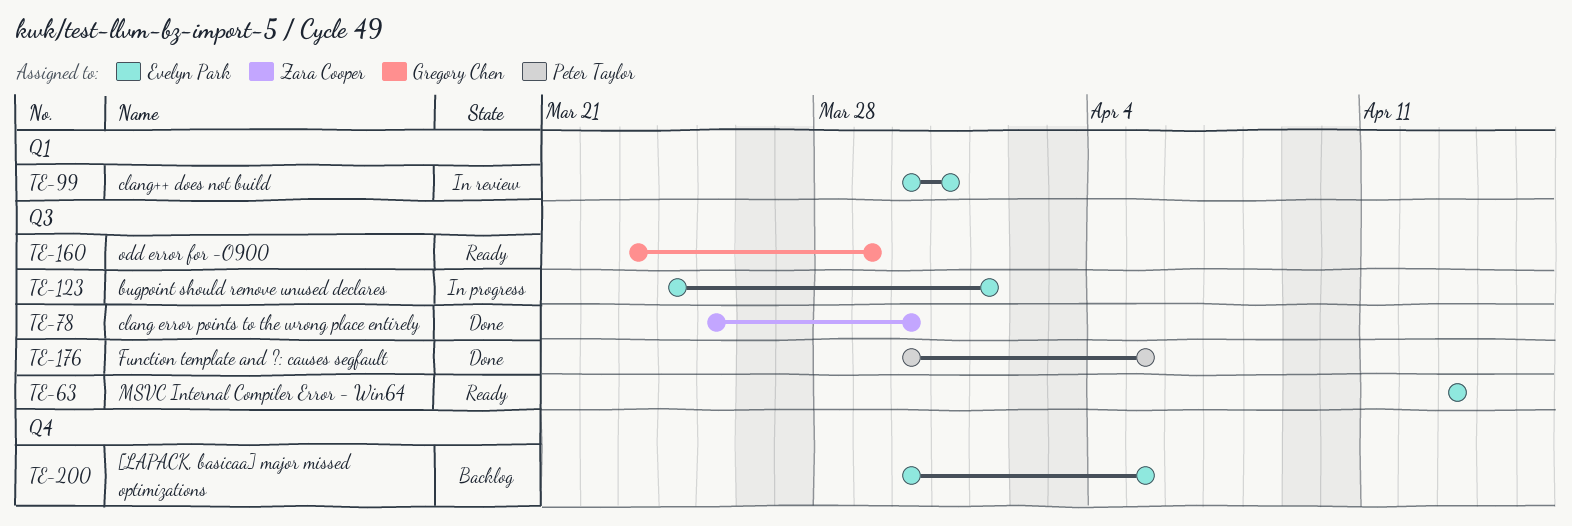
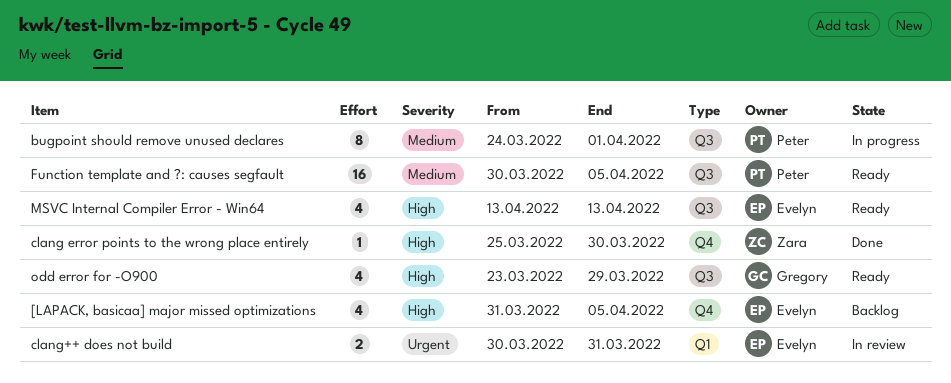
[LAPACK, basicaa] major missed optimizations, start: Mar 30 -> Mar 31
bugpoint should remove unused declares, owner: Evelyn Park -> Peter Taylor
clang error points to the wrong place entirely, label: Q3 -> Q4
Function template and ?: causes segfault, status: Done -> Ready

